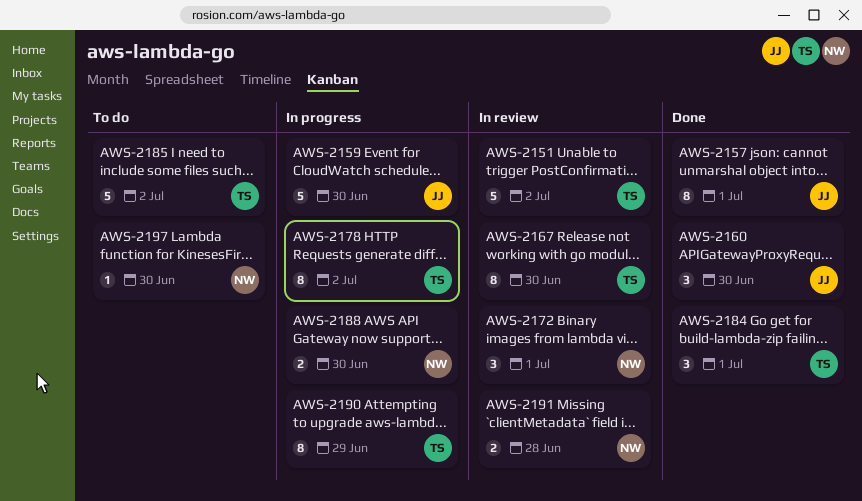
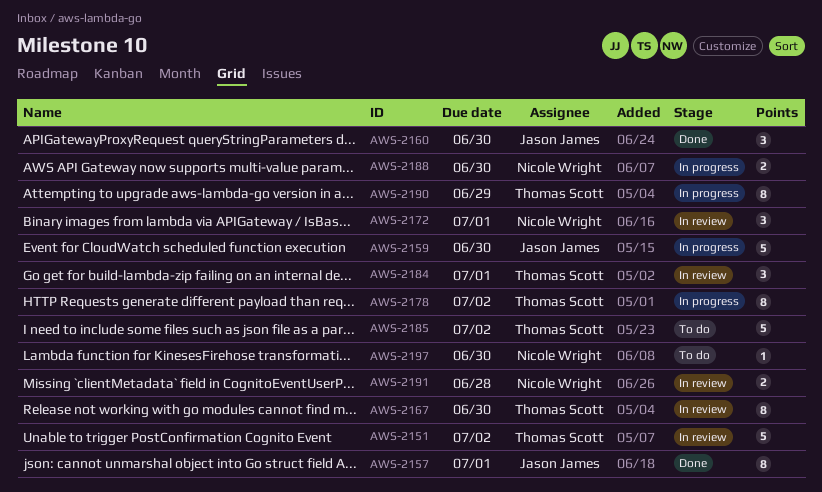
AWS-2184, status: Done -> In review

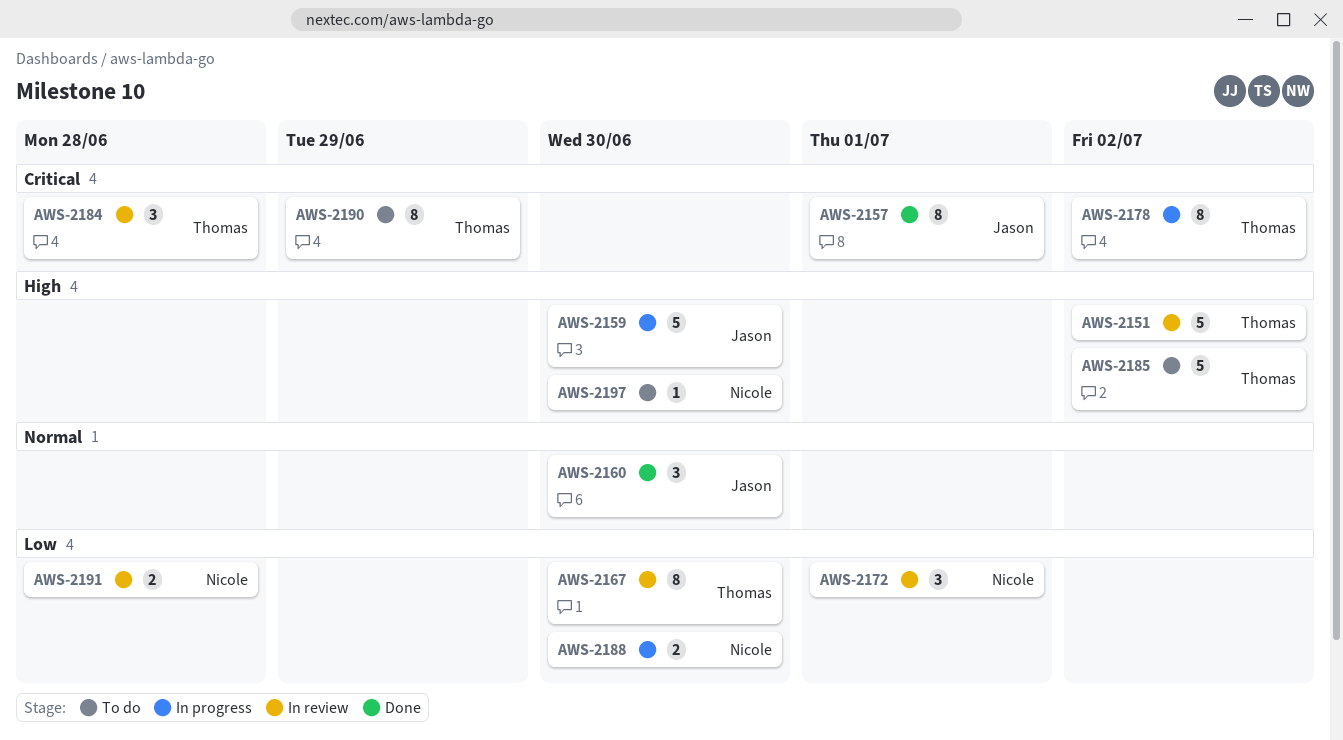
AWS-2184, due: Jul 1 -> Jun 28
AWS-2190, status: In progress -> To do

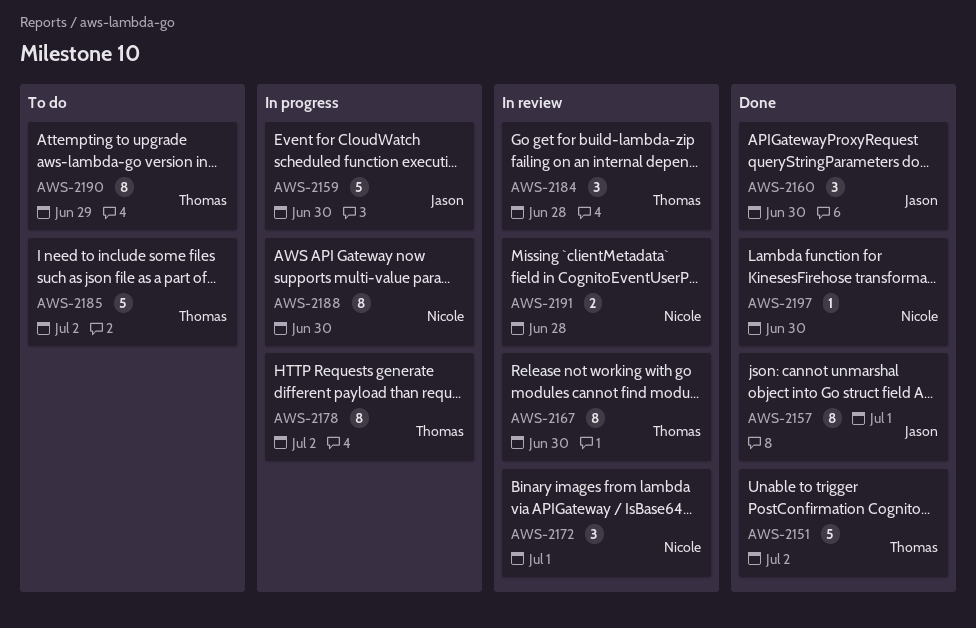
AWS-2151, status: In review -> Done
AWS-2188, estimate: 2 -> 8
AWS-2197, status: To do -> Done

